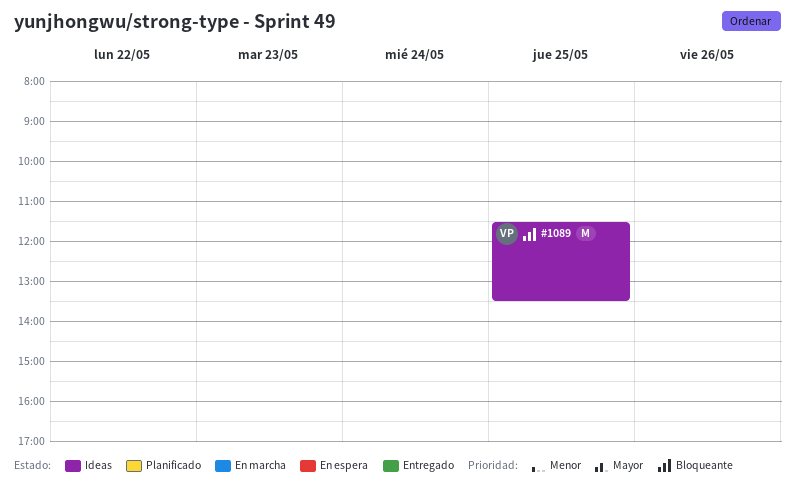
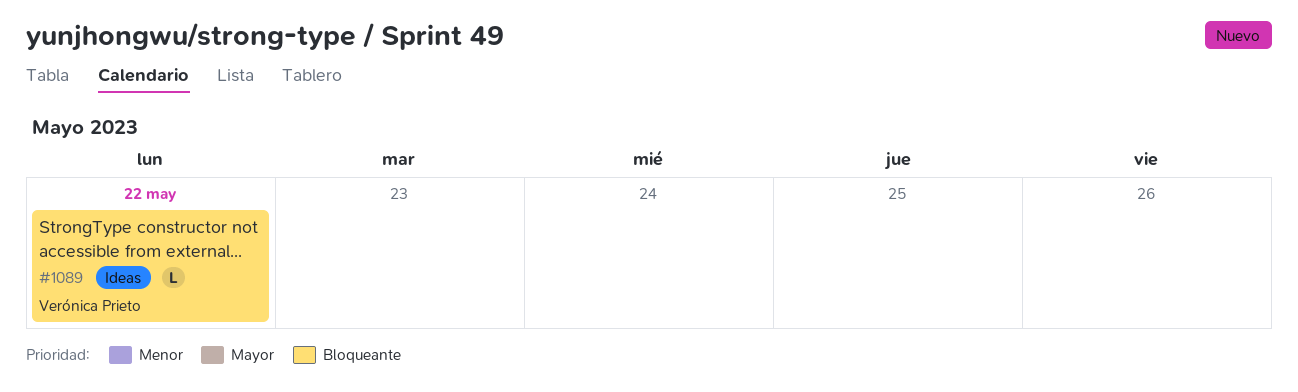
#1089, estimate: M -> L
#1089, day: May 25 -> May 22

